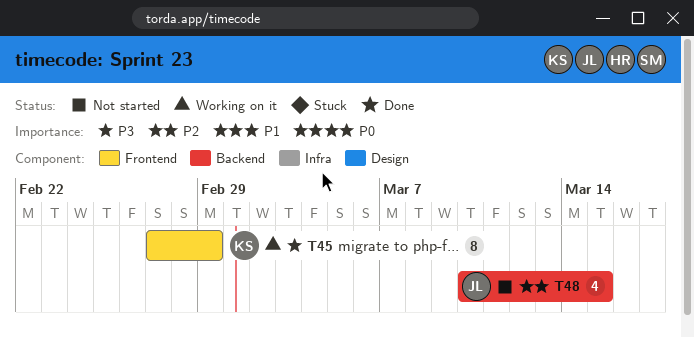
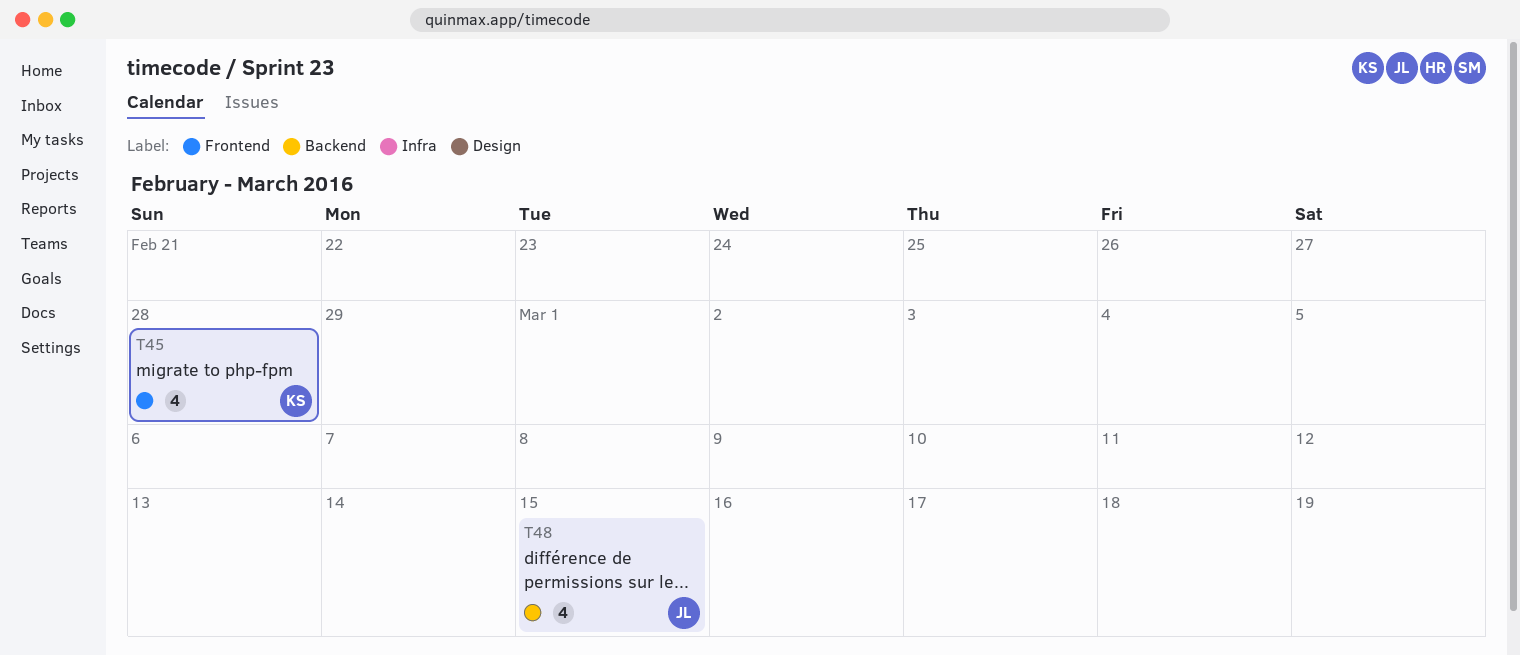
T45, estimate: 8 -> 4
T45, due: Feb 29 -> Feb 28

